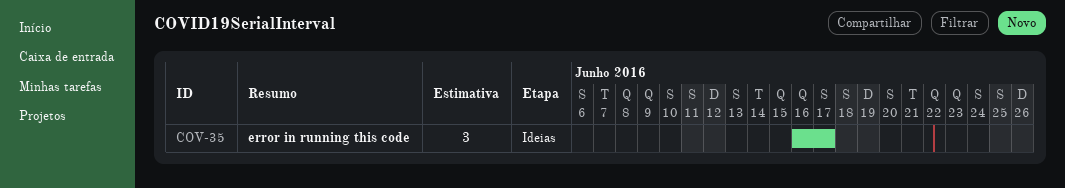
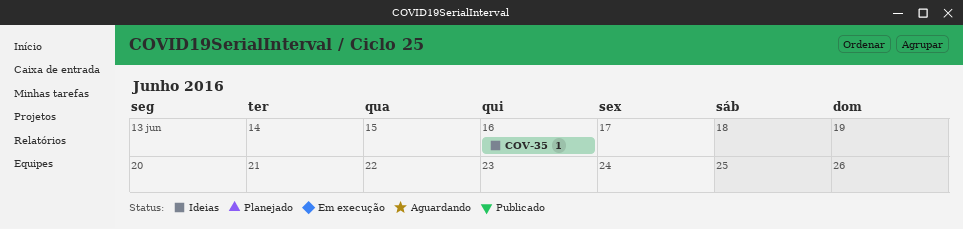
COV-35, estimate: 3 -> 1
COV-35, due: Jun 17 -> Jun 16

